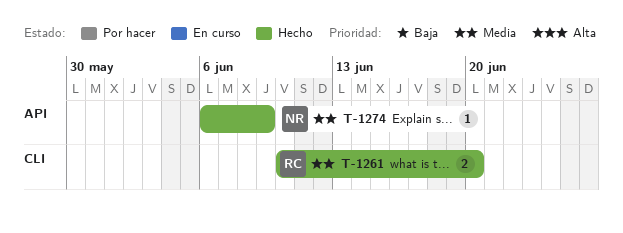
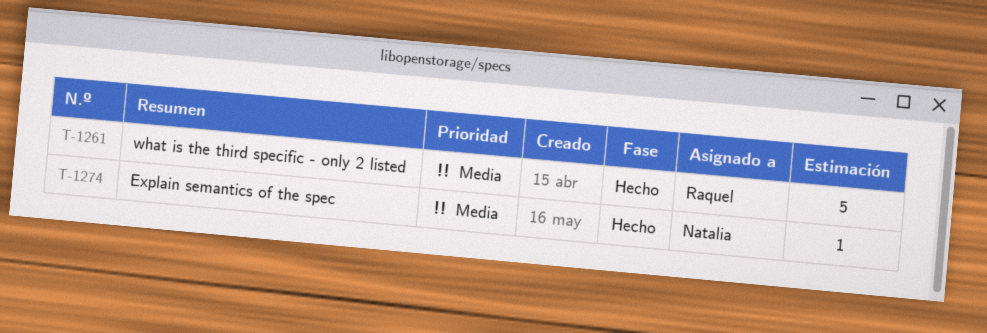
T-1261, estimate: 2 -> 5

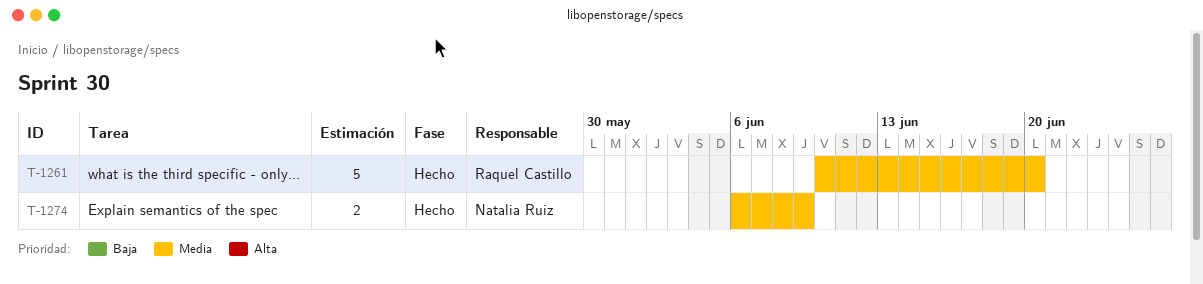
T-1274, estimate: 1 -> 2

